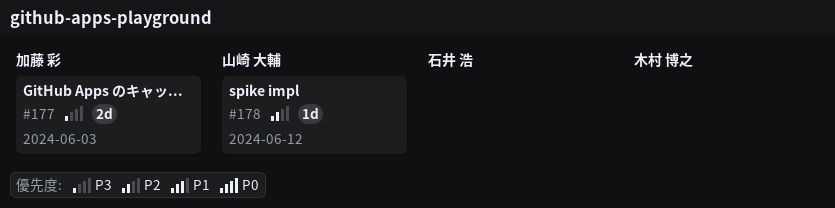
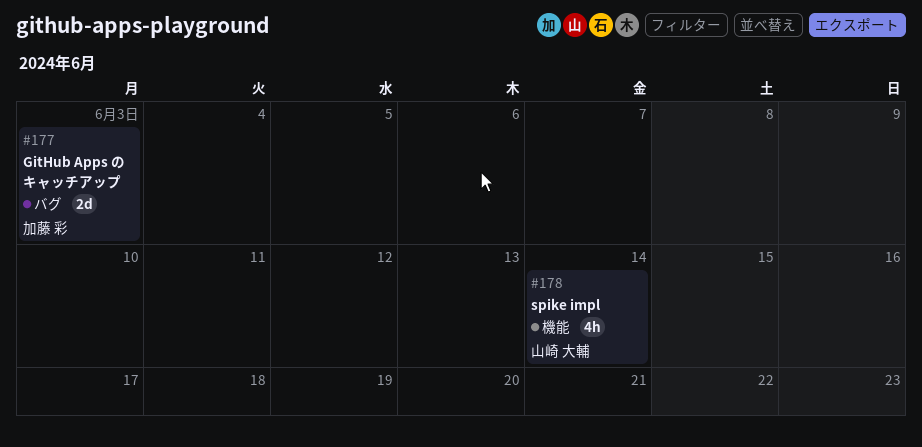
#178, estimate: 1d -> 4h
#178, due: Jun 12 -> Jun 14

